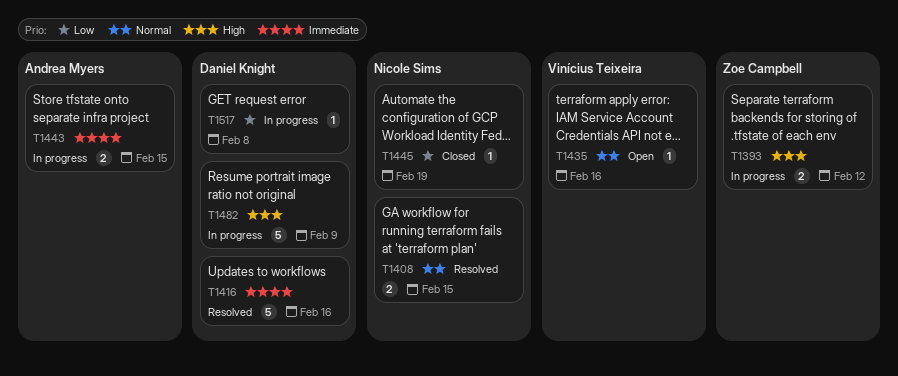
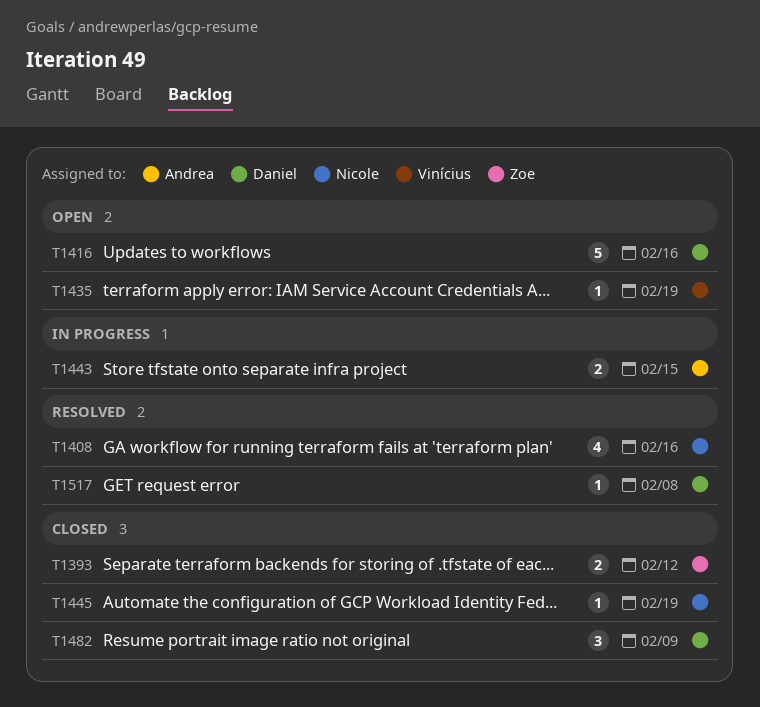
T1393, status: In progress -> Closed
T1408, estimate: 2 -> 4
T1408, due: Feb 15 -> Feb 16
T1416, status: Resolved -> Open
T1435, due: Feb 16 -> Feb 19
T1482, status: In progress -> Closed
T1482, estimate: 5 -> 3
T1517, status: In progress -> Resolved

